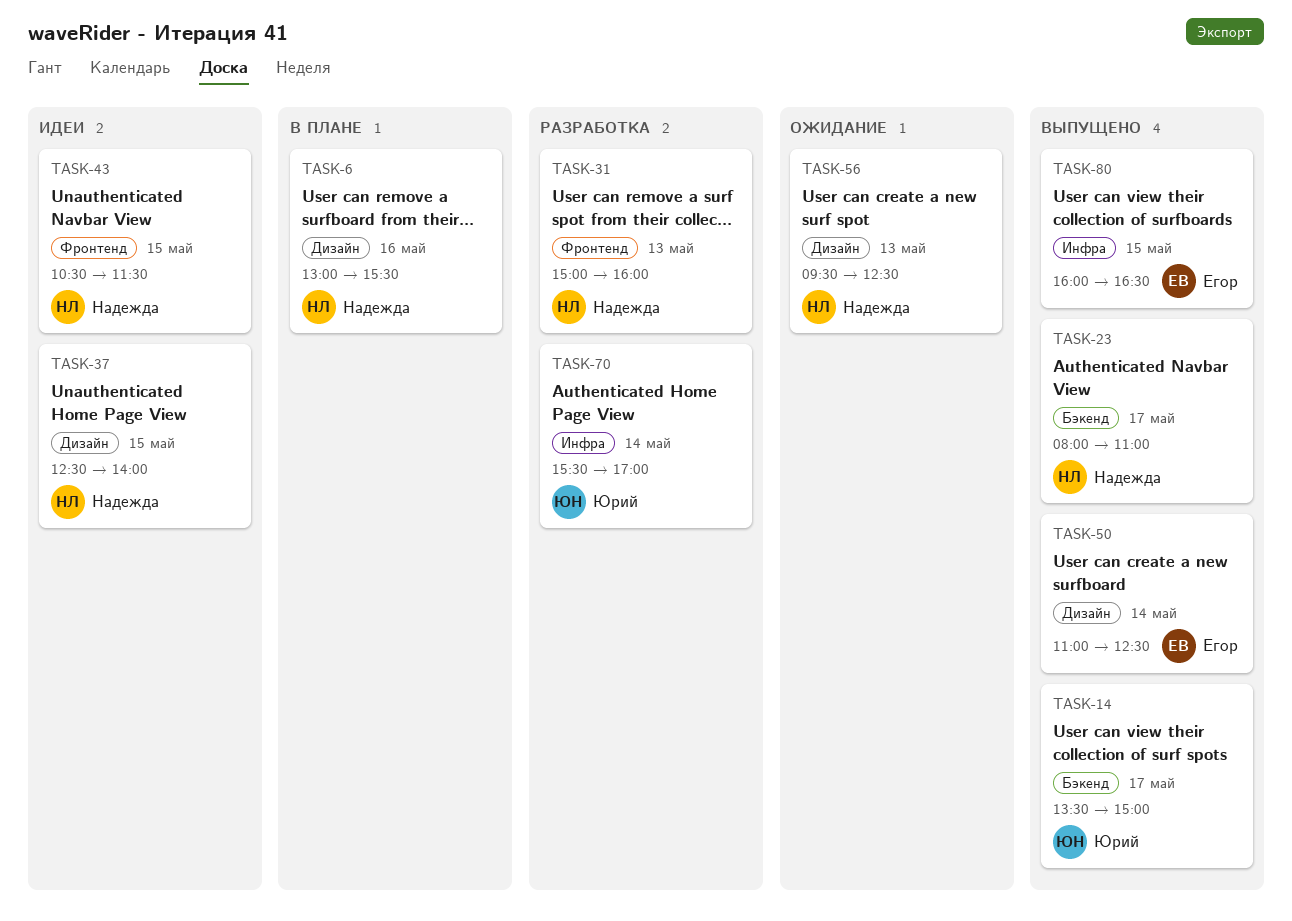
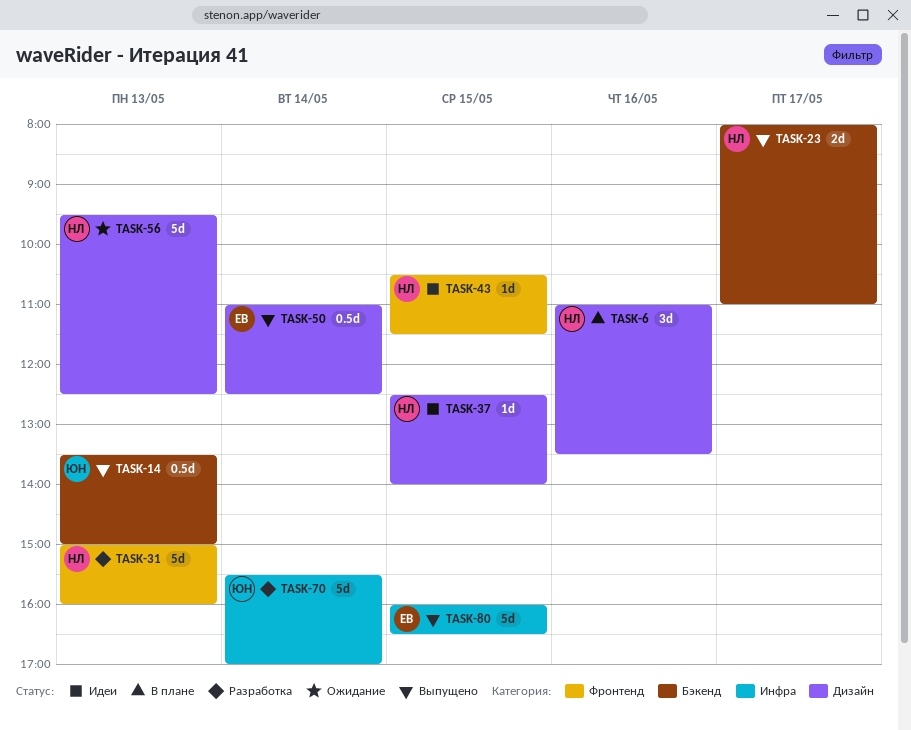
TASK-6, begins: 13:00 -> 11:00
TASK-6, ends: 15:30 -> 13:30
TASK-14, day: May 17 -> May 13

